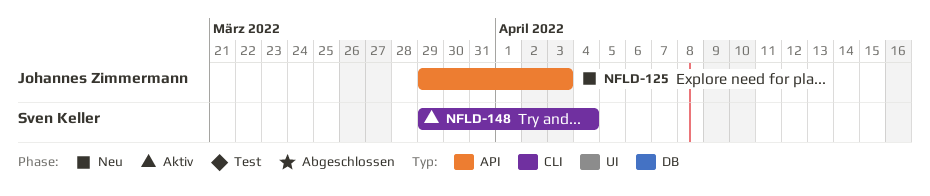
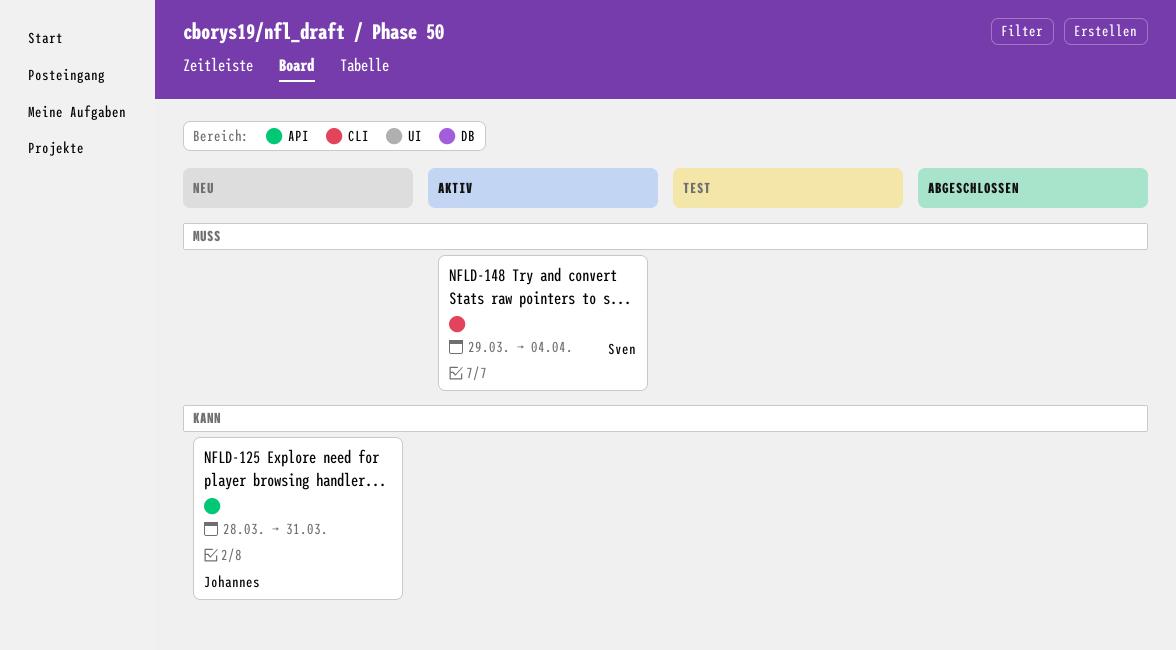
NFLD-125, start: Mar 29 -> Mar 28
NFLD-125, due: Apr 3 -> Mar 31

